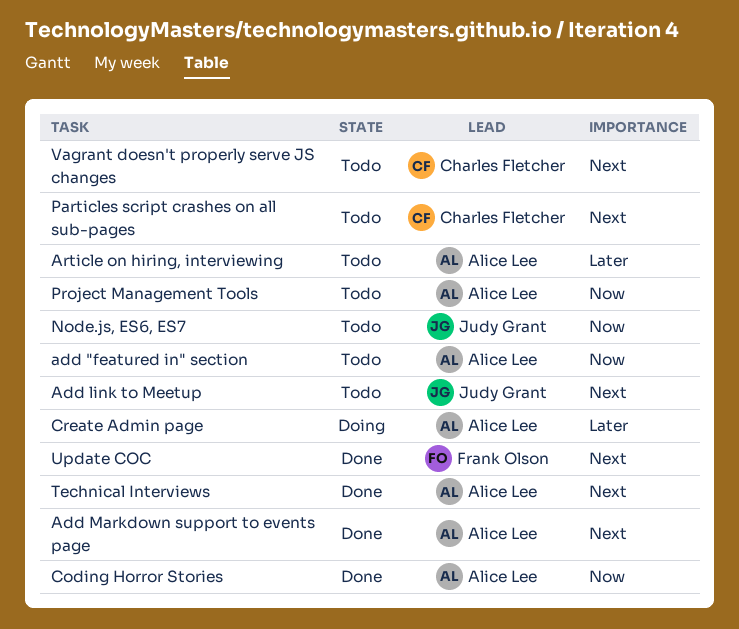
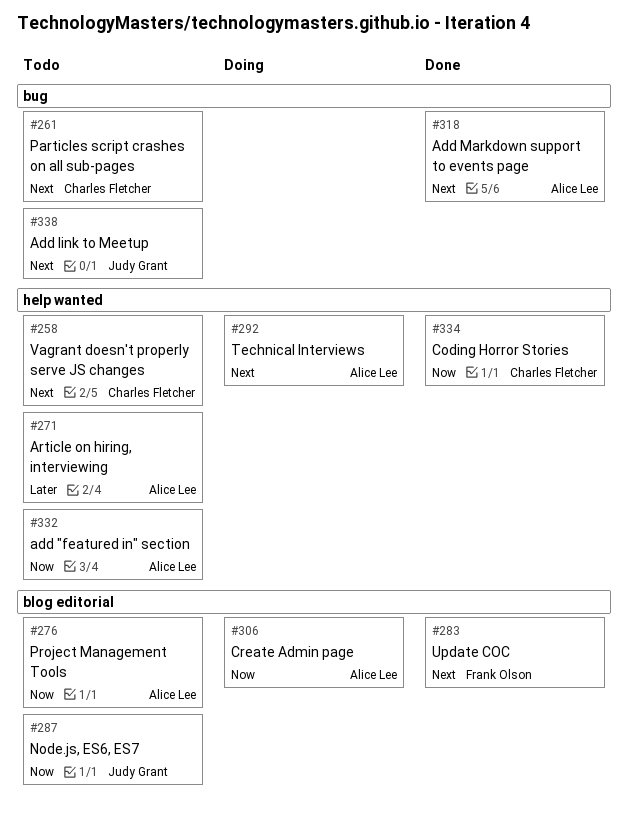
Coding Horror Stories, owner: Alice Lee -> Charles Fletcher
Create Admin page, priority: Later -> Now
Technical Interviews, status: Done -> Doing

